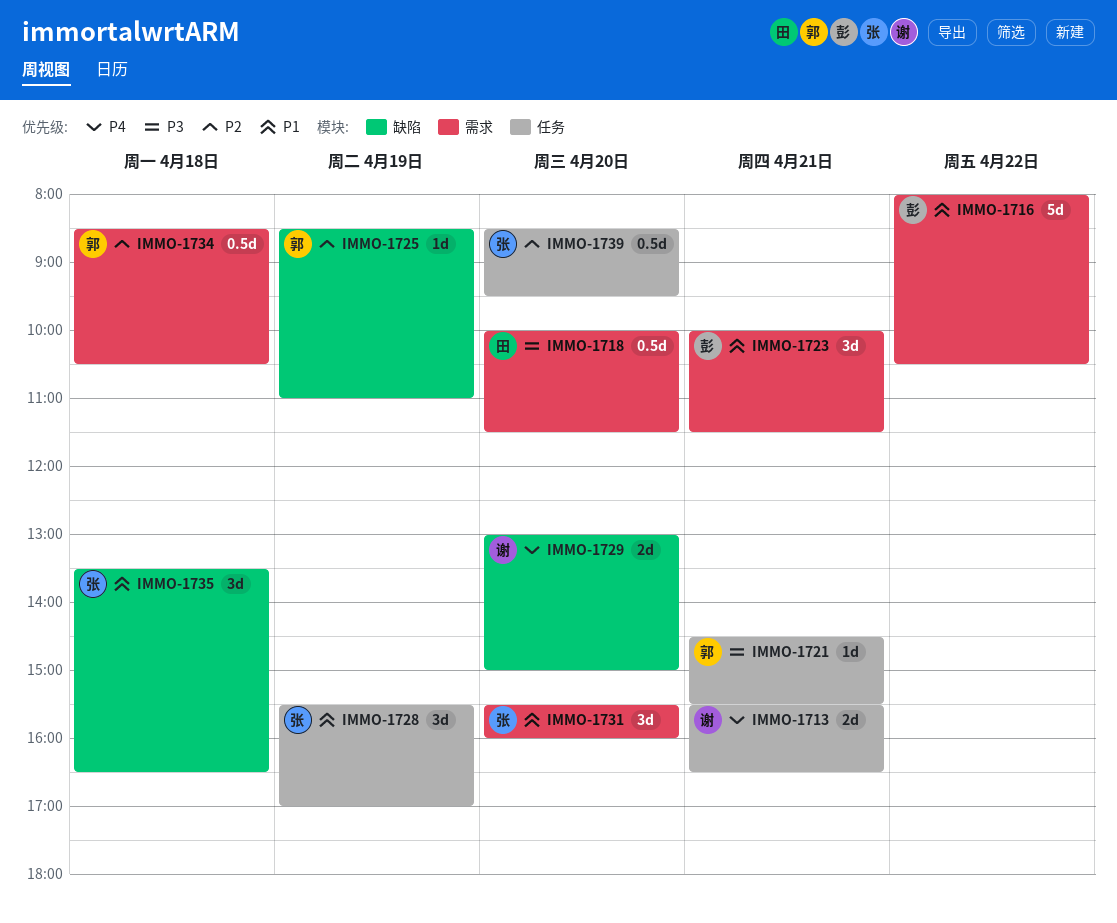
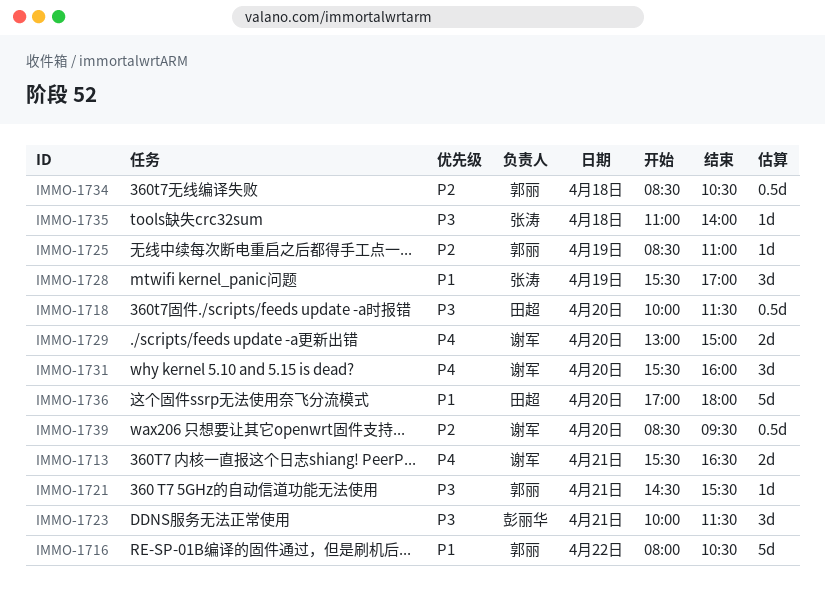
IMMO-1716, owner: 彭丽华 -> 郭丽
IMMO-1723, priority: P1 -> P3
IMMO-1731, owner: 张涛 -> 谢军
IMMO-1731, priority: P1 -> P4
IMMO-1735, priority: P1 -> P3
IMMO-1735, estimate: 3d -> 1d
IMMO-1735, begins: 13:30 -> 11:00
IMMO-1735, ends: 16:30 -> 14:00
IMMO-1736: none -> present
IMMO-1739, owner: 张涛 -> 谢军

